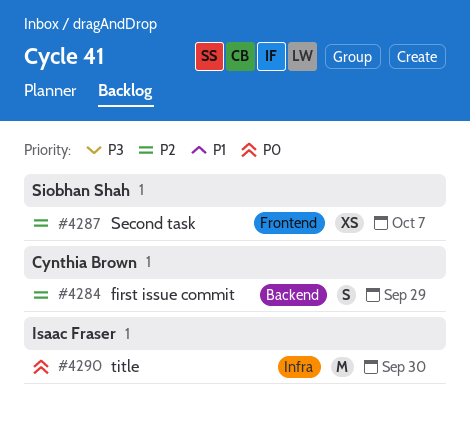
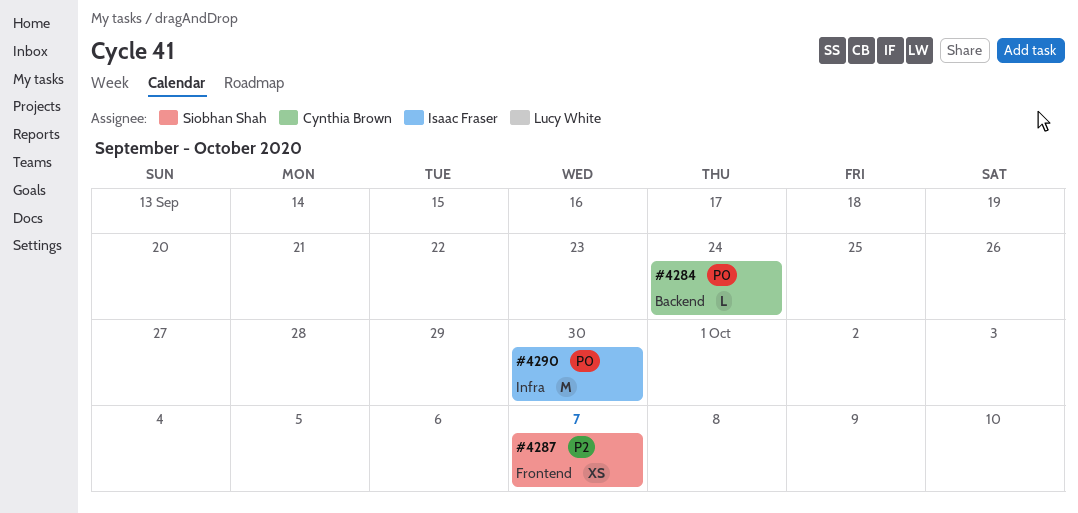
#4284, priority: P2 -> P0
#4284, estimate: S -> L
#4284, due: Sep 29 -> Sep 24

